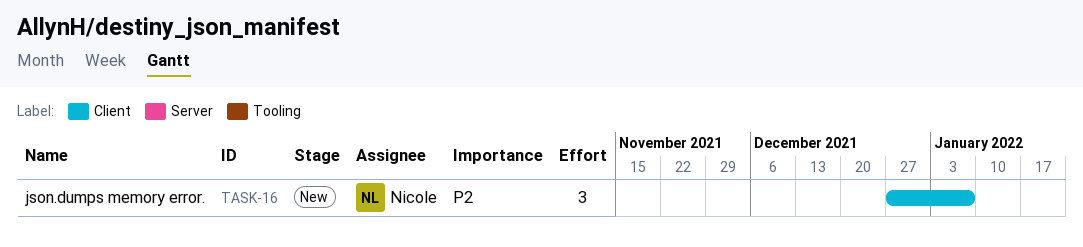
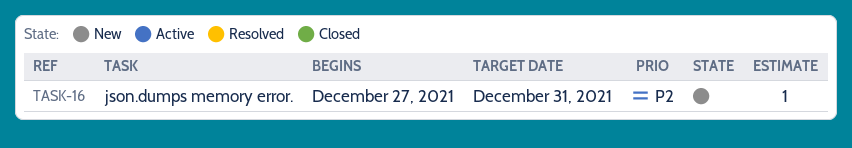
TASK-16, estimate: 3 -> 1
TASK-16, due: Jan 7 -> Dec 31

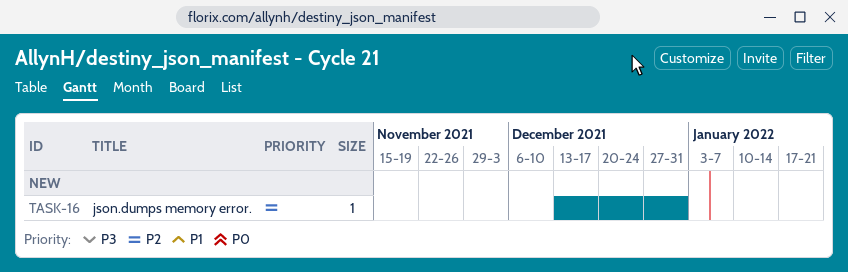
TASK-16, start: Dec 27 -> Dec 13

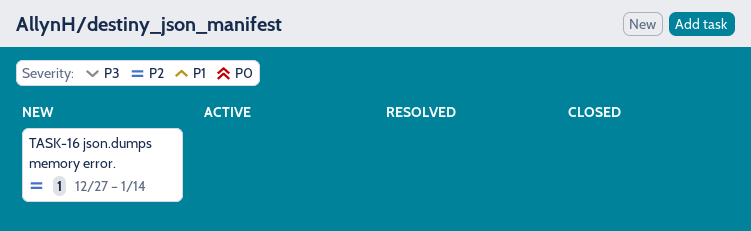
TASK-16, start: Dec 13 -> Dec 27
TASK-16, due: Dec 31 -> Jan 14

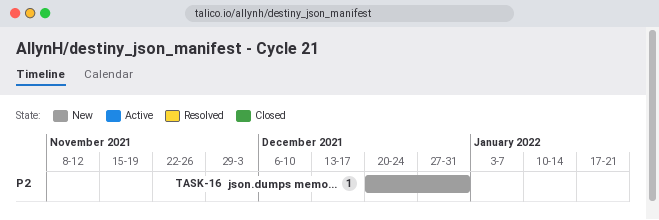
TASK-16, start: Dec 27 -> Dec 20
TASK-16, due: Jan 14 -> Dec 31

